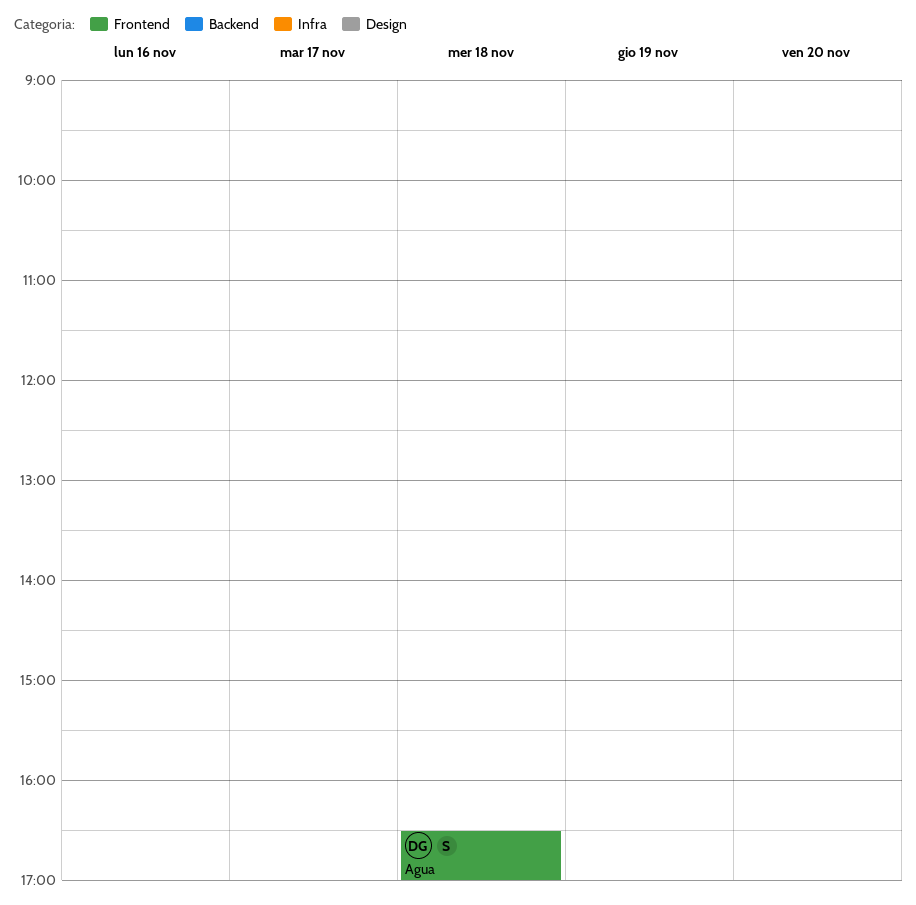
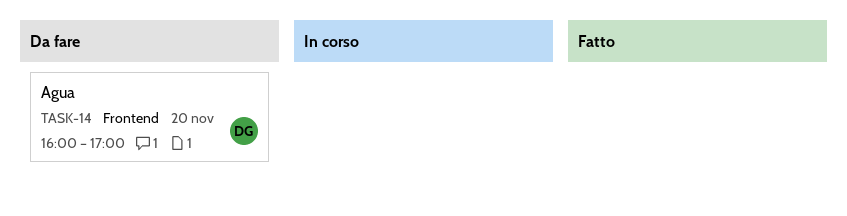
Agua, day: Nov 18 -> Nov 20
Agua, begins: 16:30 -> 16:00

